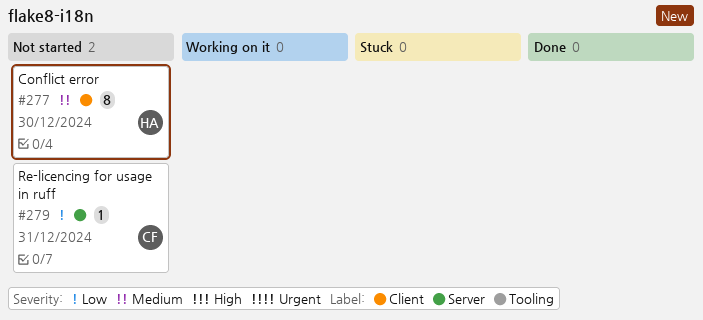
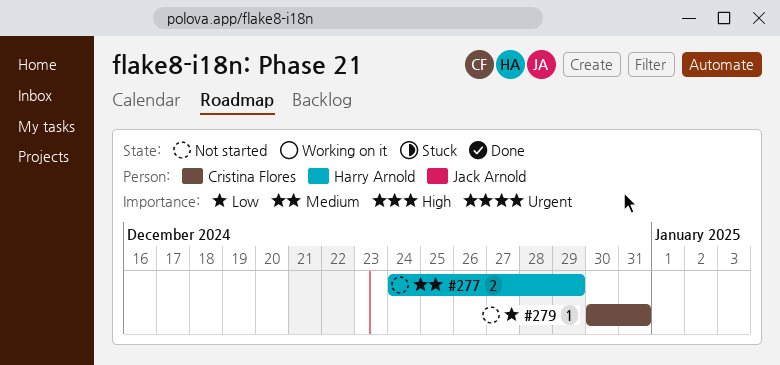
#277, estimate: 8 -> 2
#277, due: Dec 30 -> Dec 29

